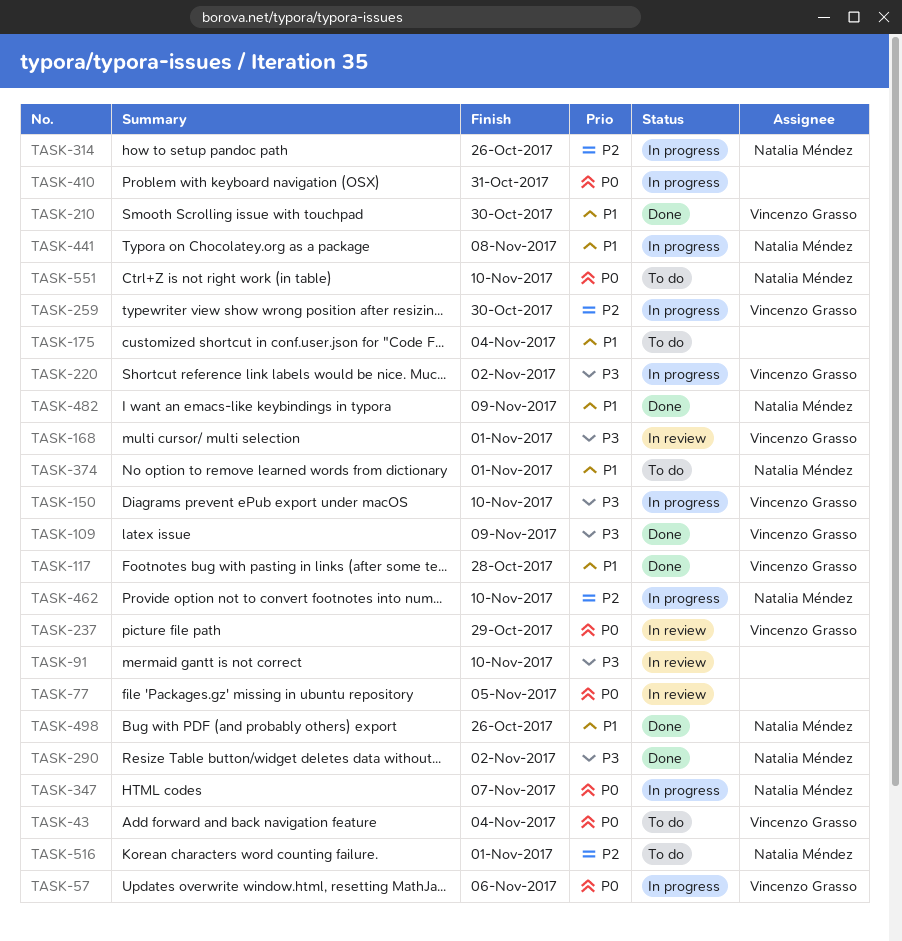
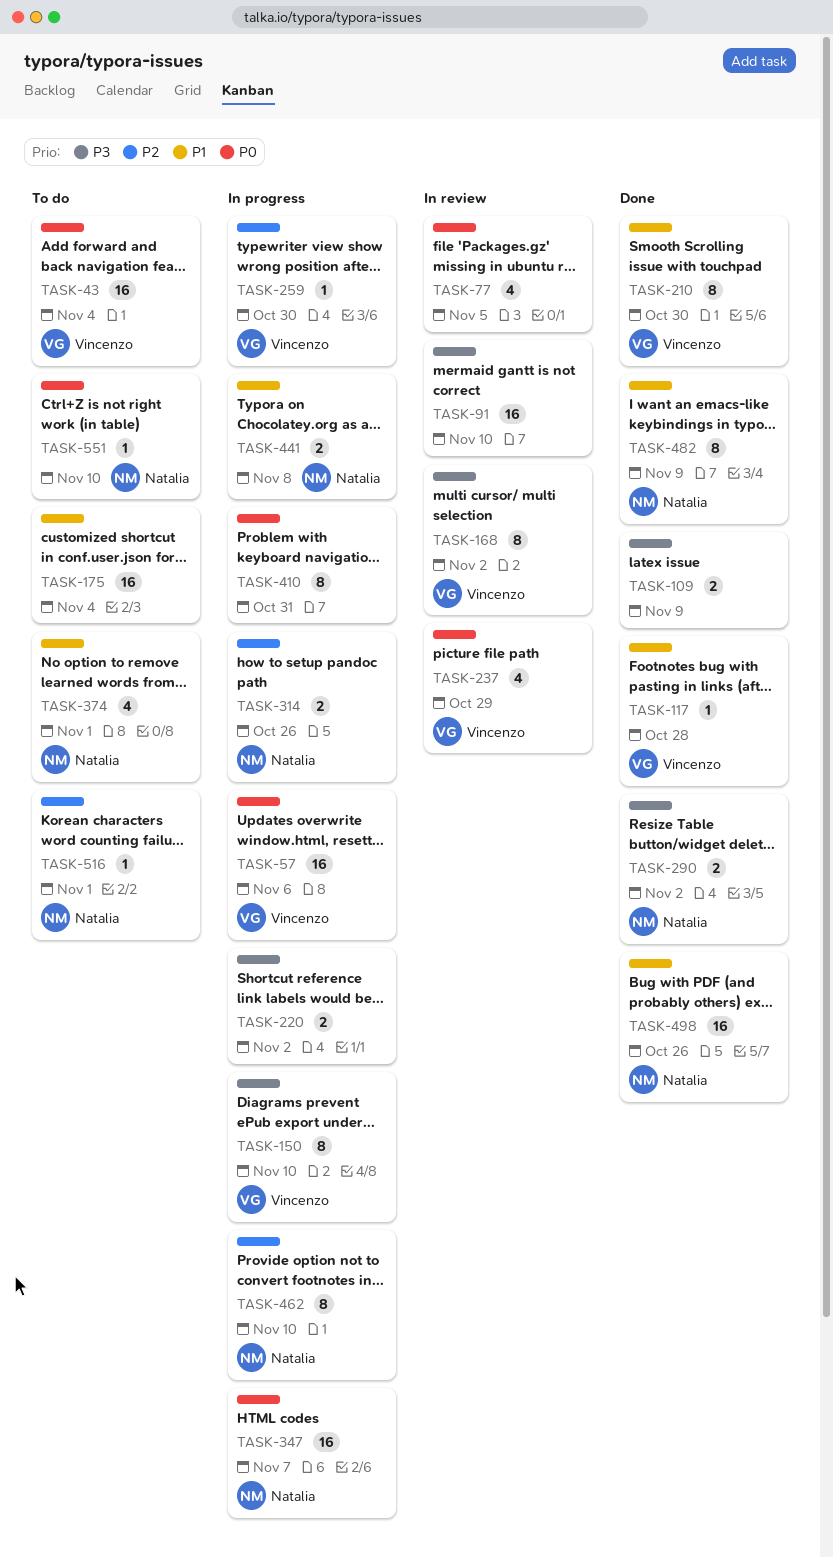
TASK-109, owner: Vincenzo Grasso -> none
TASK-168, due: Nov 1 -> Nov 2
TASK-220, owner: Vincenzo Grasso -> none

